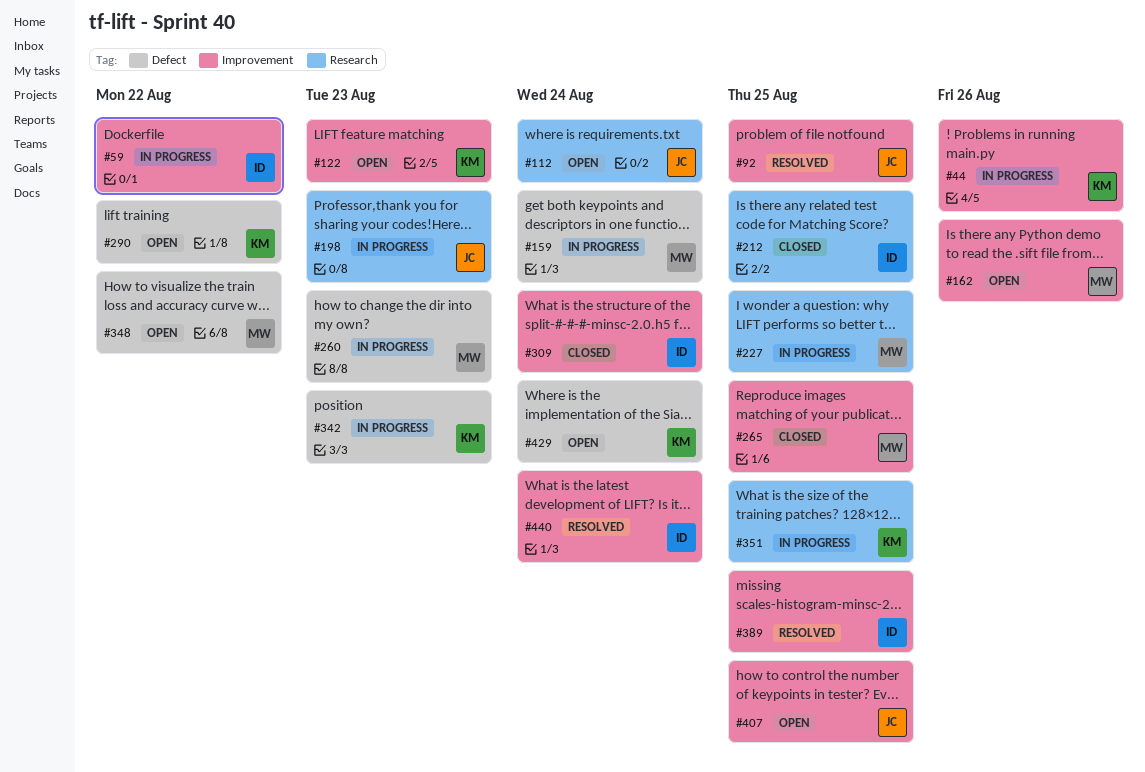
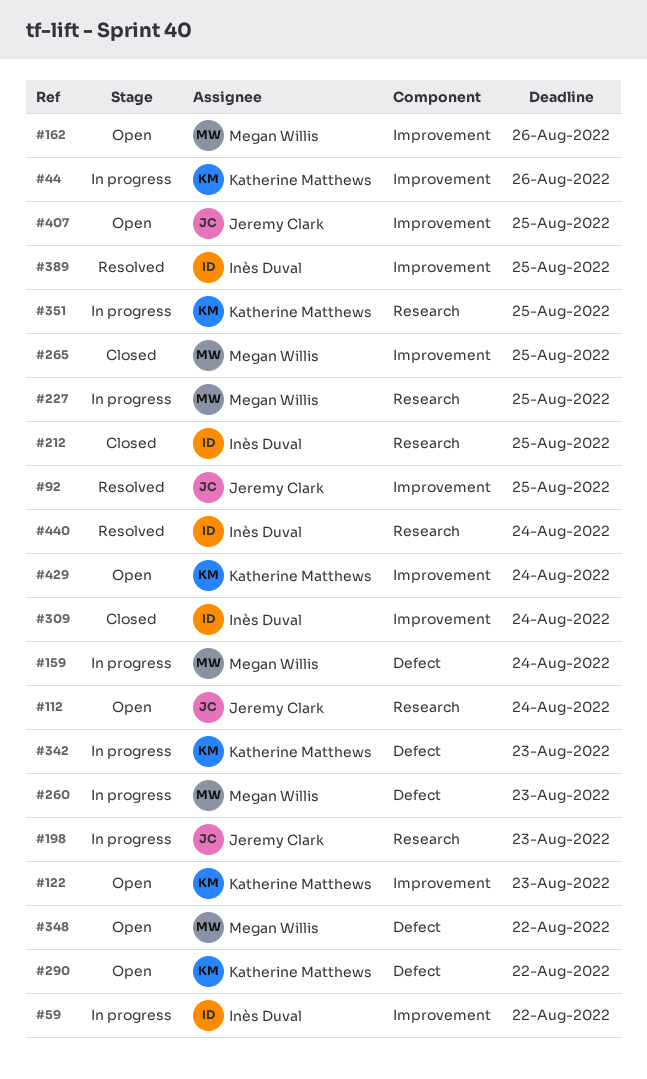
#429, label: Defect -> Improvement
#440, label: Improvement -> Research

